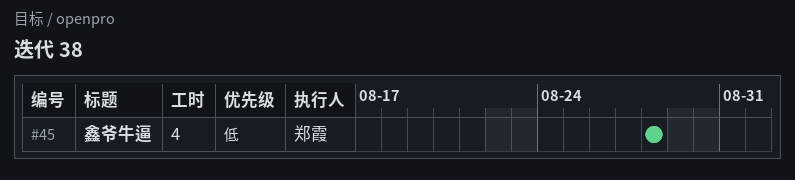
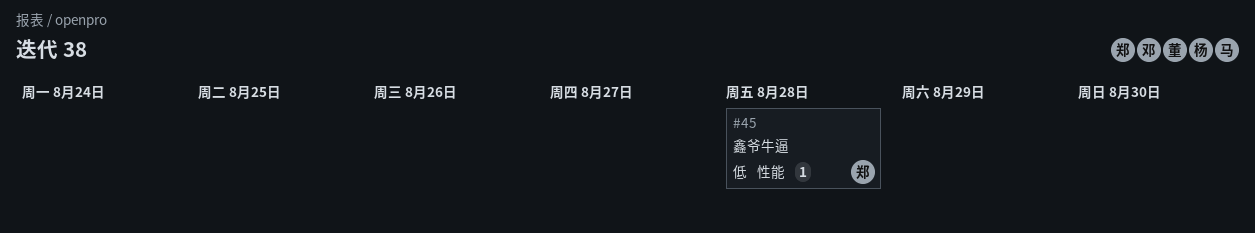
#45, estimate: 4 -> 1

